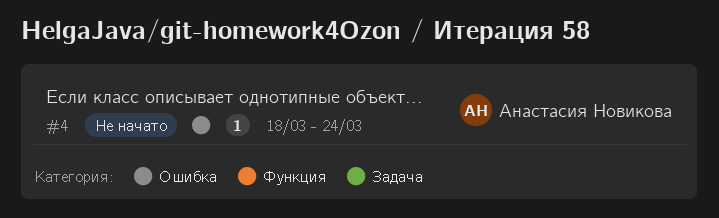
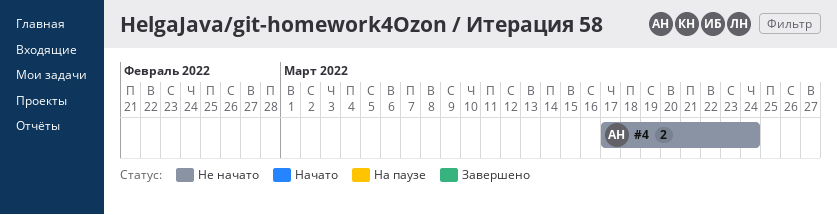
#4, estimate: 1 -> 2
#4, start: Mar 18 -> Mar 17

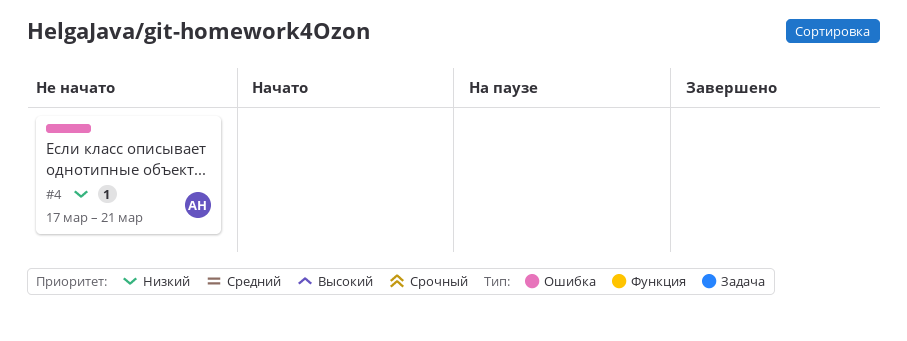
#4, estimate: 2 -> 1
#4, due: Mar 24 -> Mar 21

